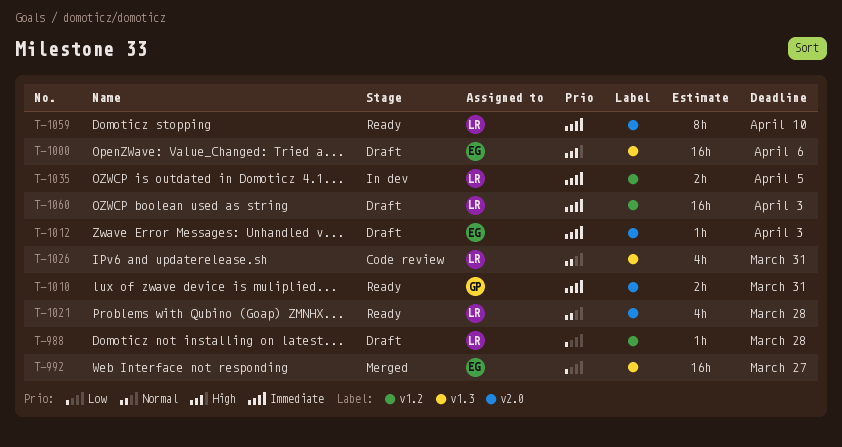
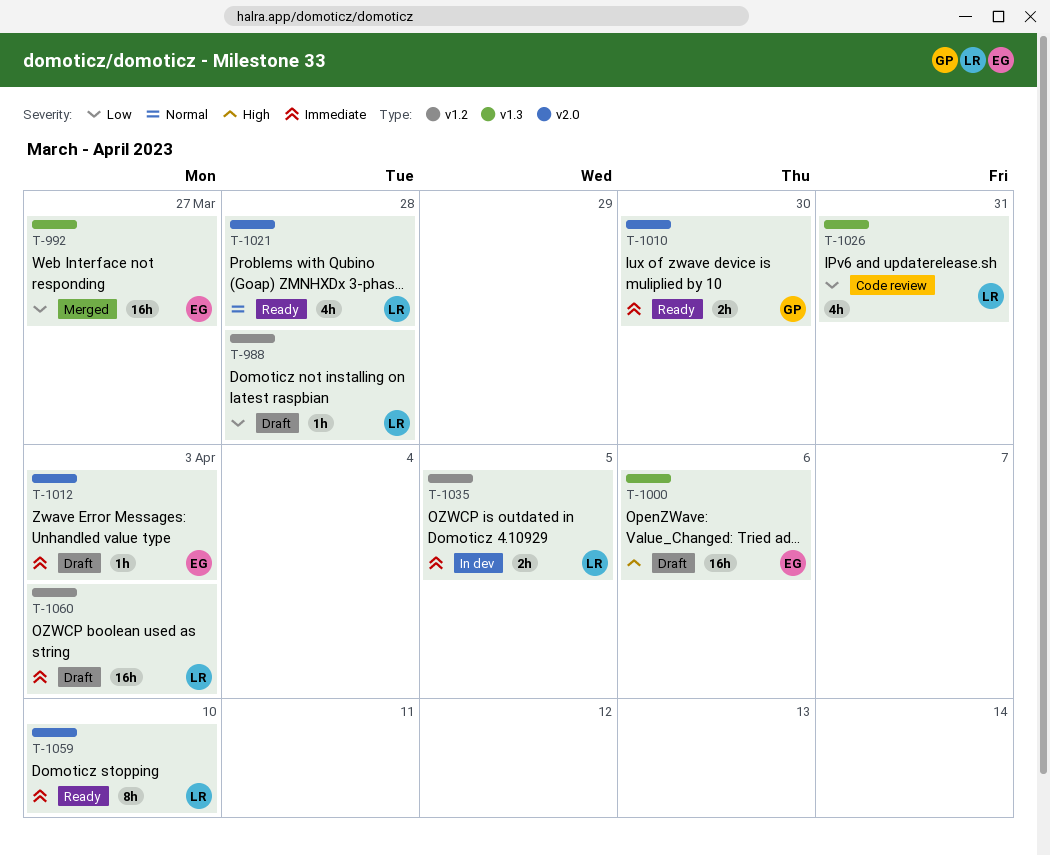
T-1010, due: Mar 31 -> Mar 30
T-1026, priority: Normal -> Low

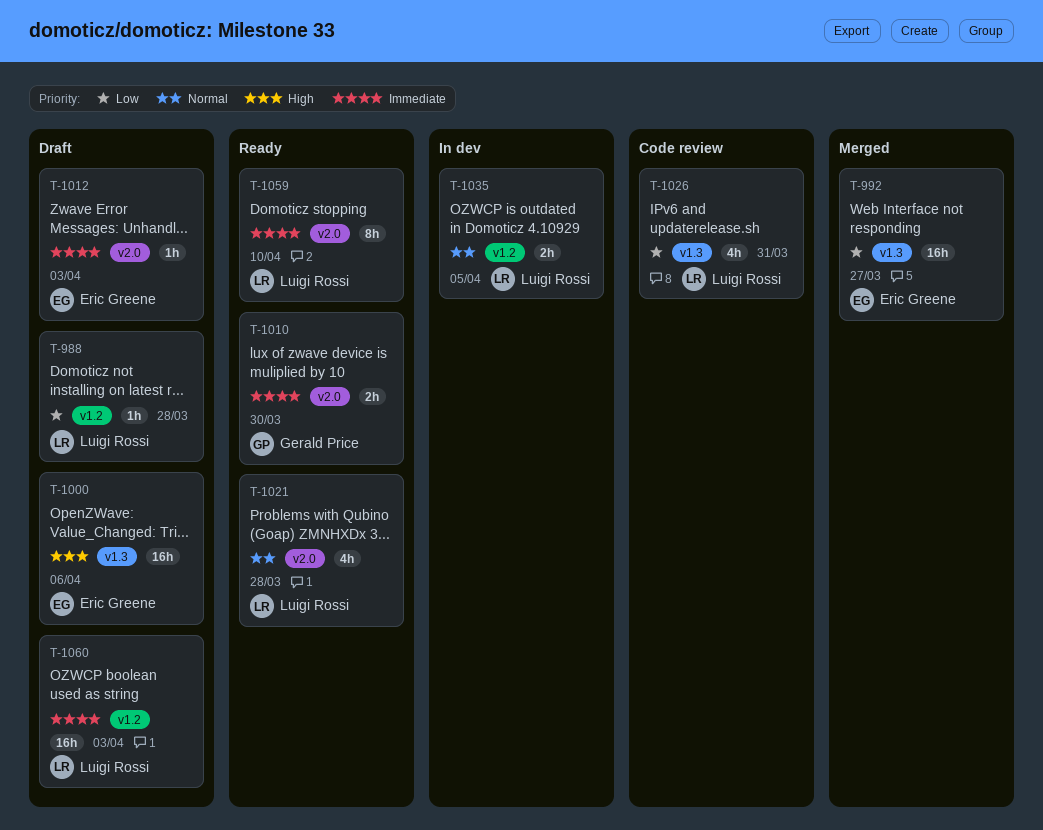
T-1035, priority: Immediate -> Normal

